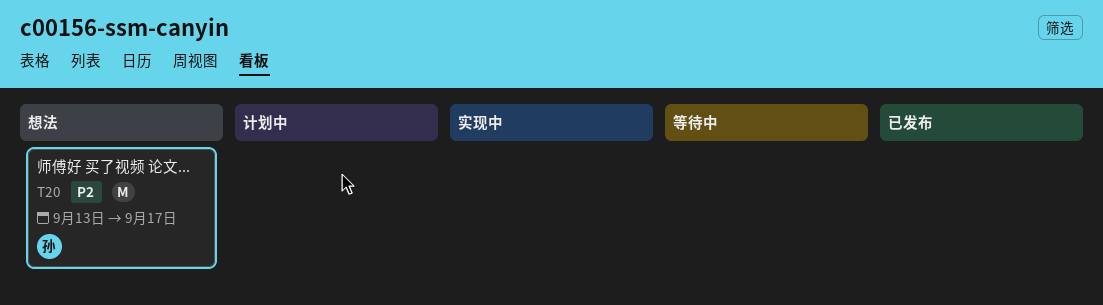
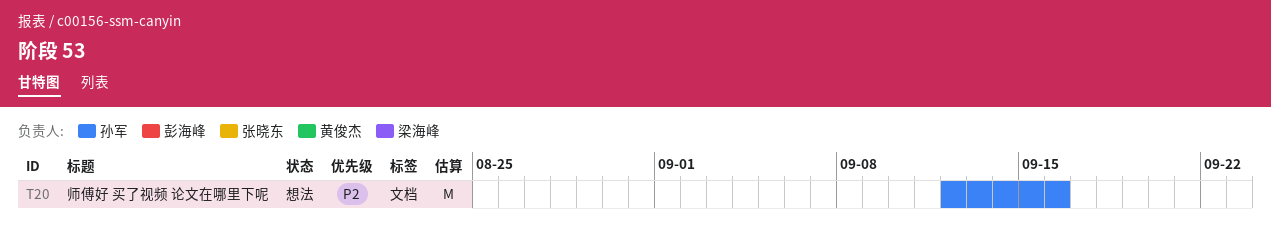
T20, start: Sep 13 -> Sep 12
T20, due: Sep 17 -> Sep 16

